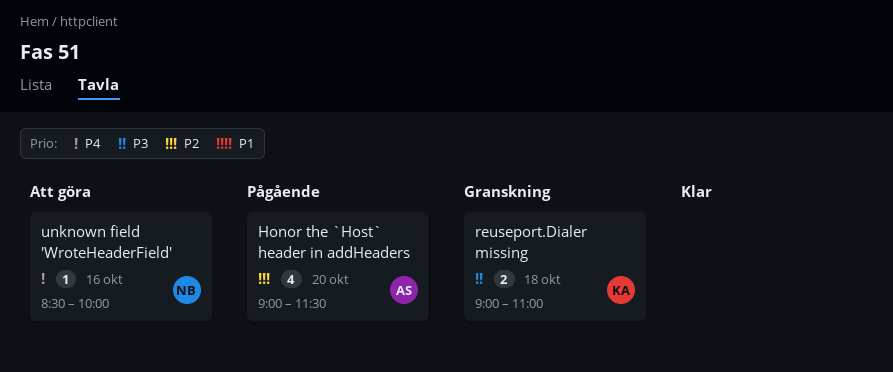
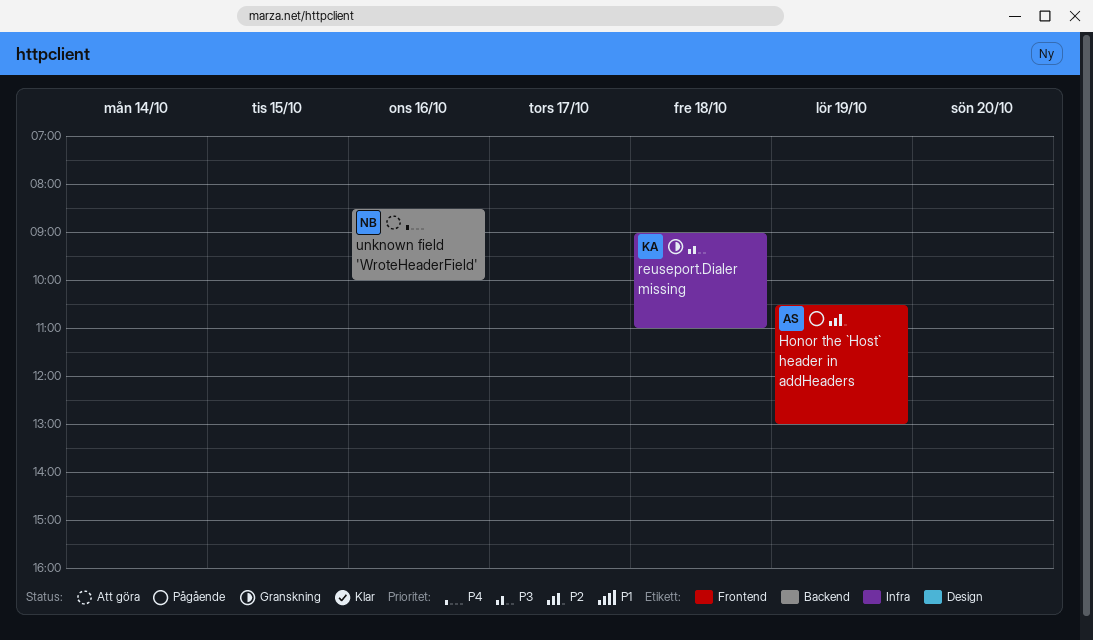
Honor the `Host` header in addHeaders, day: Oct 20 -> Oct 19
Honor the `Host` header in addHeaders, begins: 09:00 -> 10:30
Honor the `Host` header in addHeaders, ends: 11:30 -> 13:00

